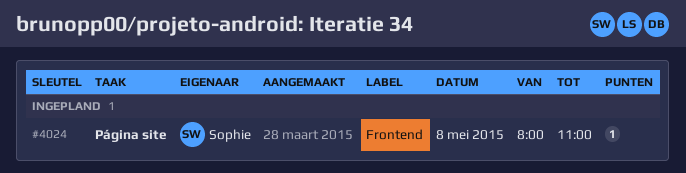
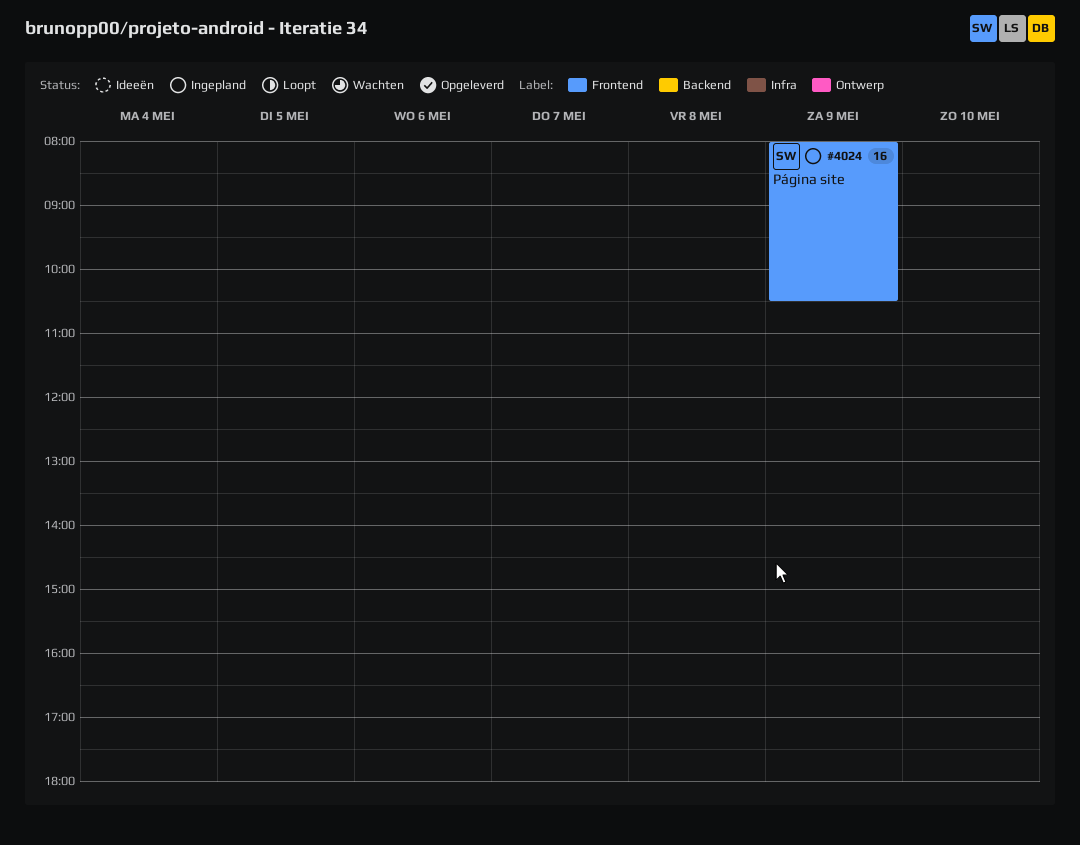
#4024, estimate: 1 -> 16
#4024, day: May 8 -> May 9
#4024, ends: 11:00 -> 10:30

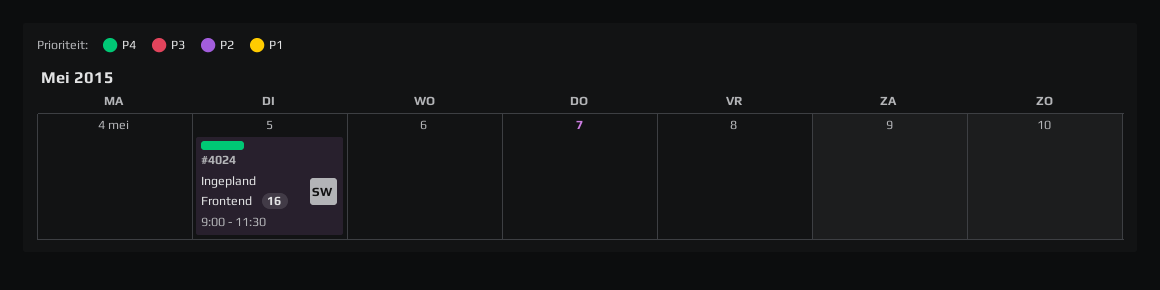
#4024, day: May 9 -> May 5
#4024, begins: 08:00 -> 09:00
#4024, ends: 10:30 -> 11:30

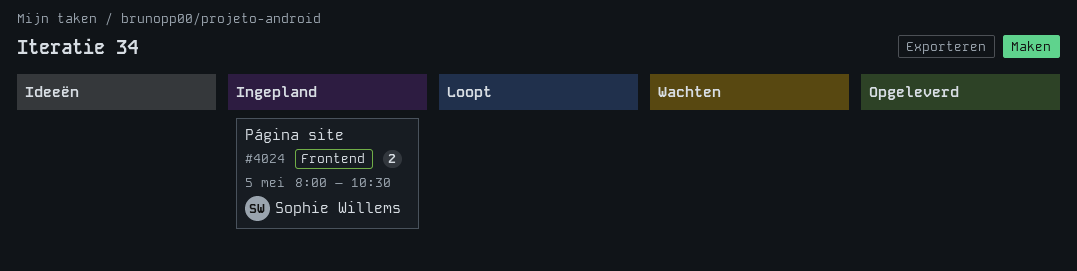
#4024, estimate: 16 -> 2
#4024, begins: 09:00 -> 08:00
#4024, ends: 11:30 -> 10:30

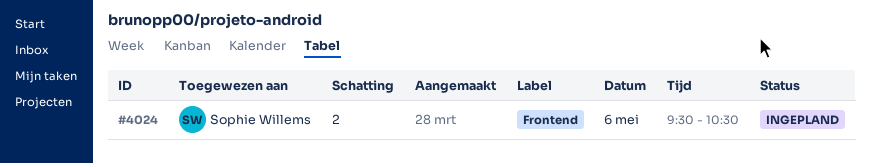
#4024, day: May 5 -> May 6
#4024, begins: 08:00 -> 09:30

